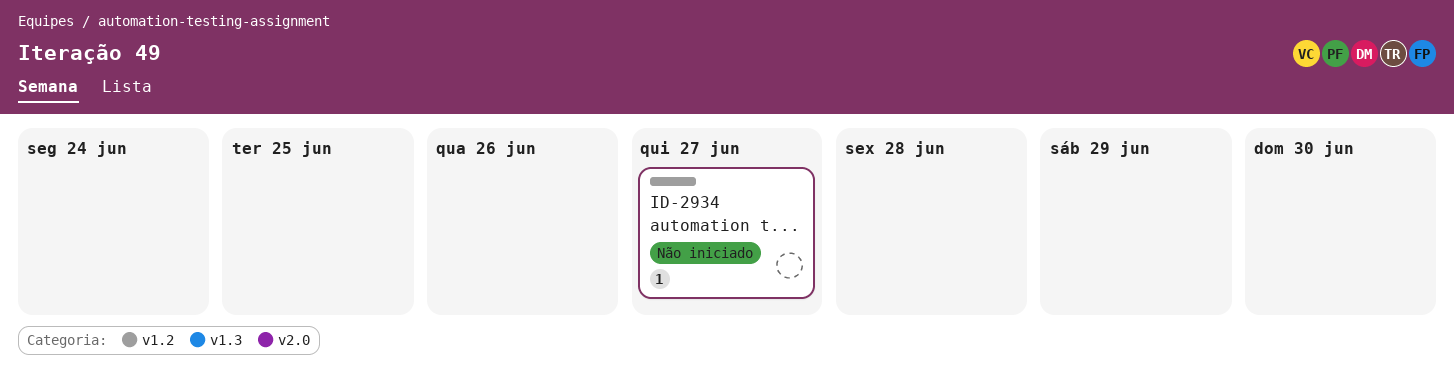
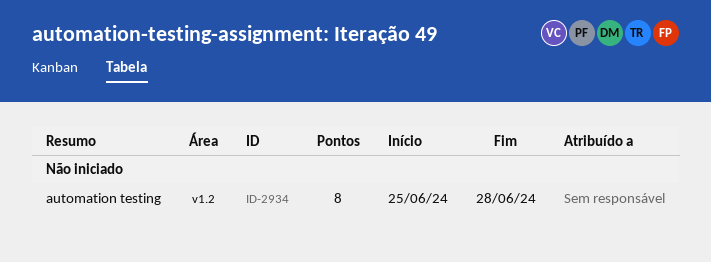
ID-2934, estimate: 1 -> 8
ID-2934, due: Jun 27 -> Jun 28

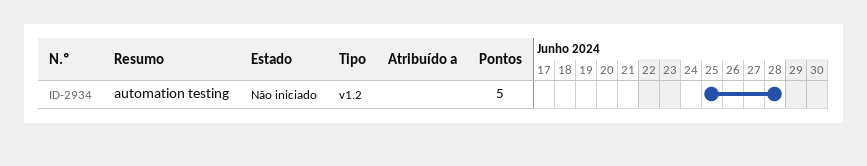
ID-2934, estimate: 8 -> 5

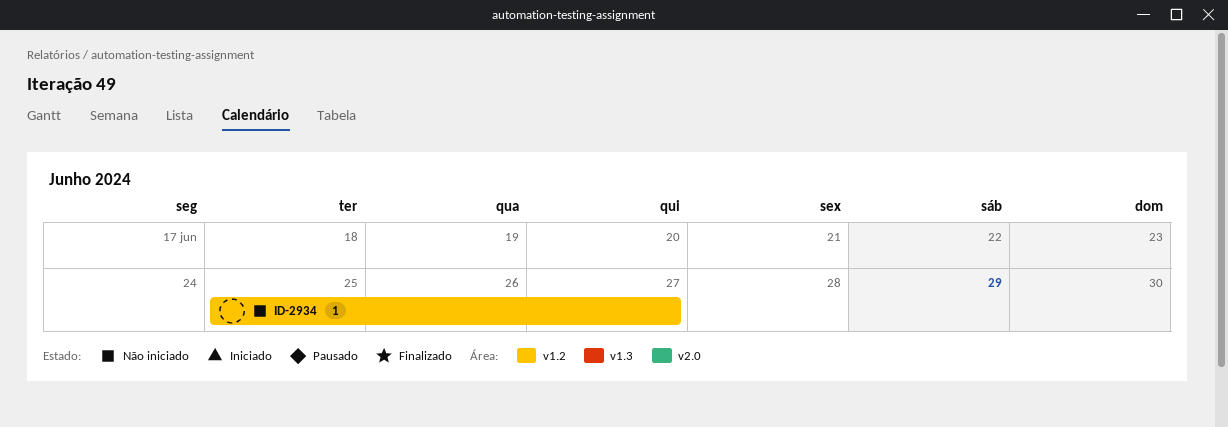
ID-2934, estimate: 5 -> 1
ID-2934, due: Jun 28 -> Jun 27

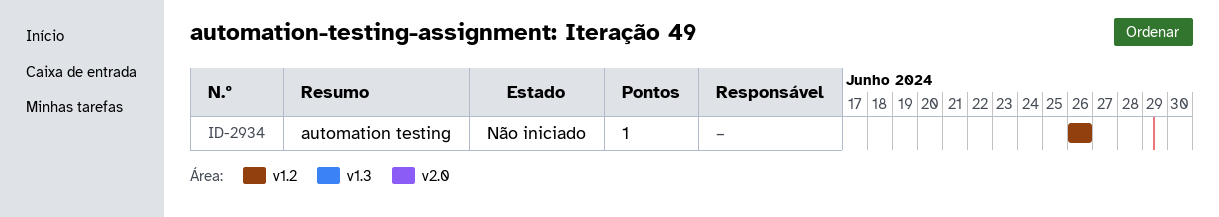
ID-2934, start: Jun 25 -> Jun 26
ID-2934, due: Jun 27 -> Jun 26

